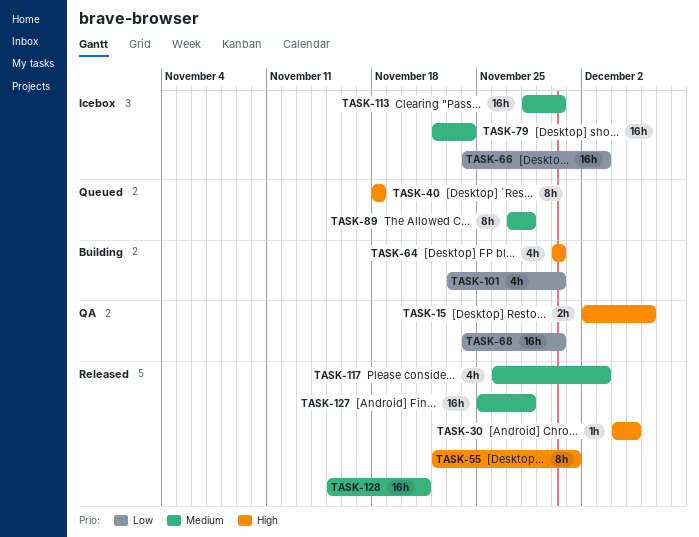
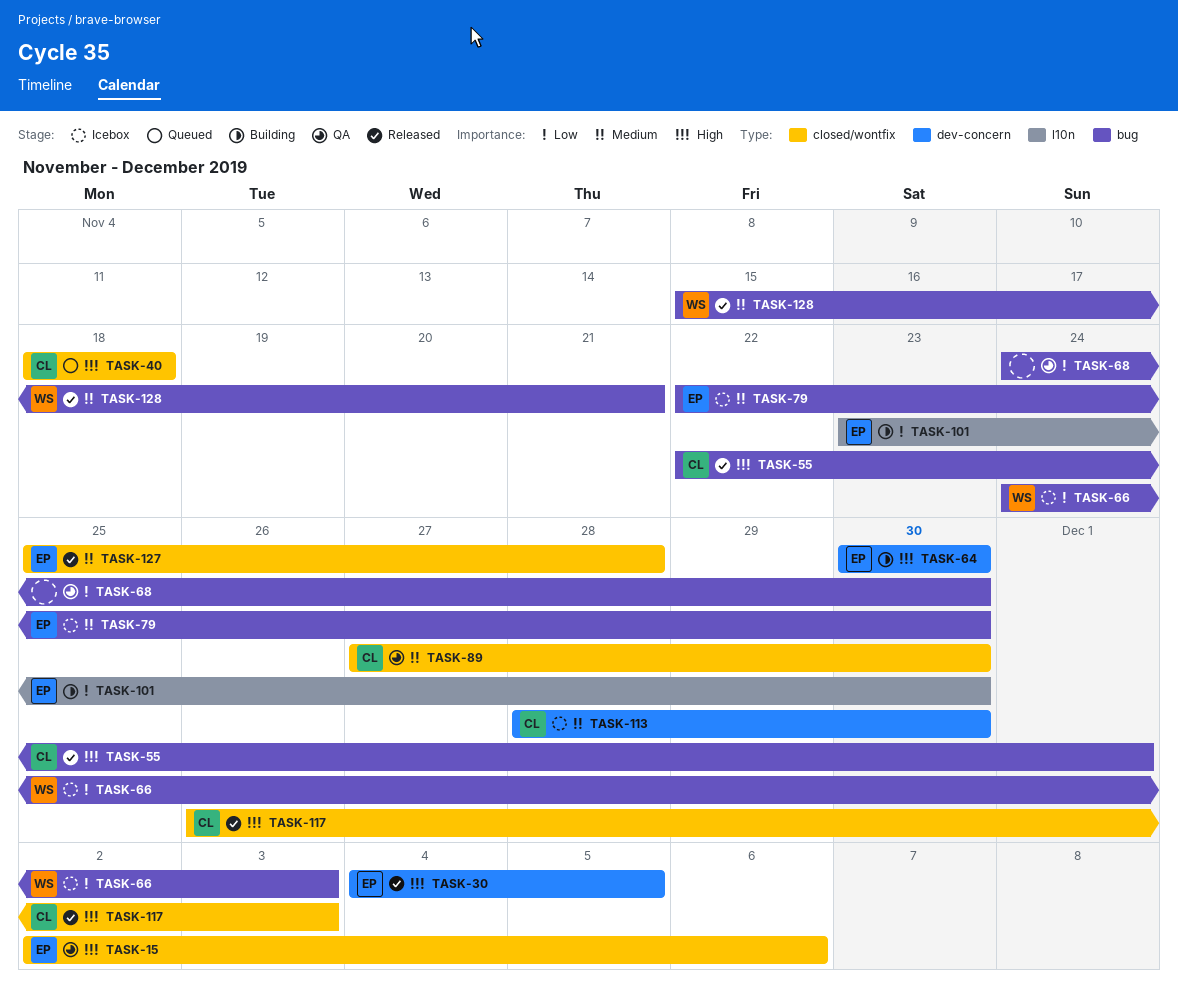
TASK-79, due: Nov 24 -> Nov 30
TASK-89, status: Queued -> QA
TASK-89, due: Nov 28 -> Nov 30
TASK-117, priority: Medium -> High

